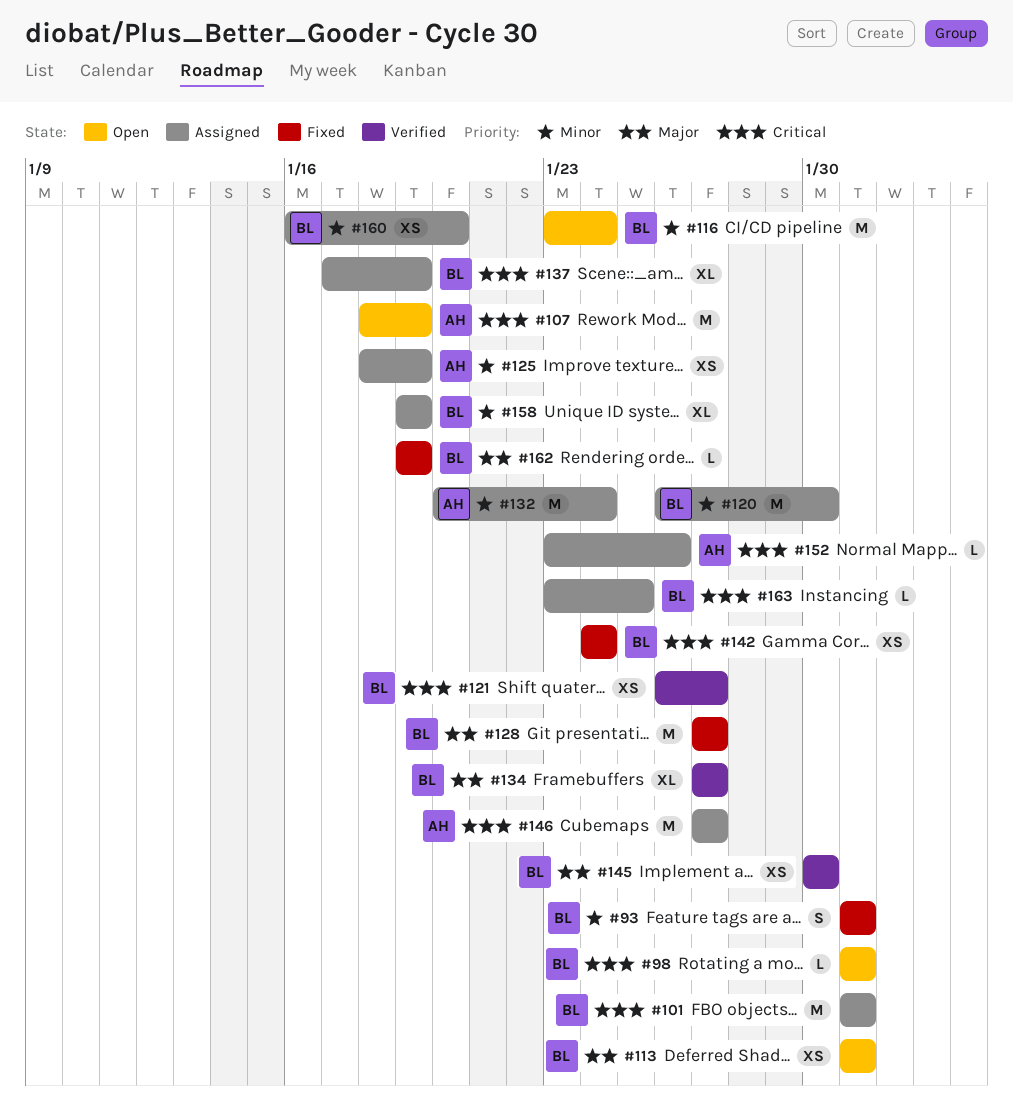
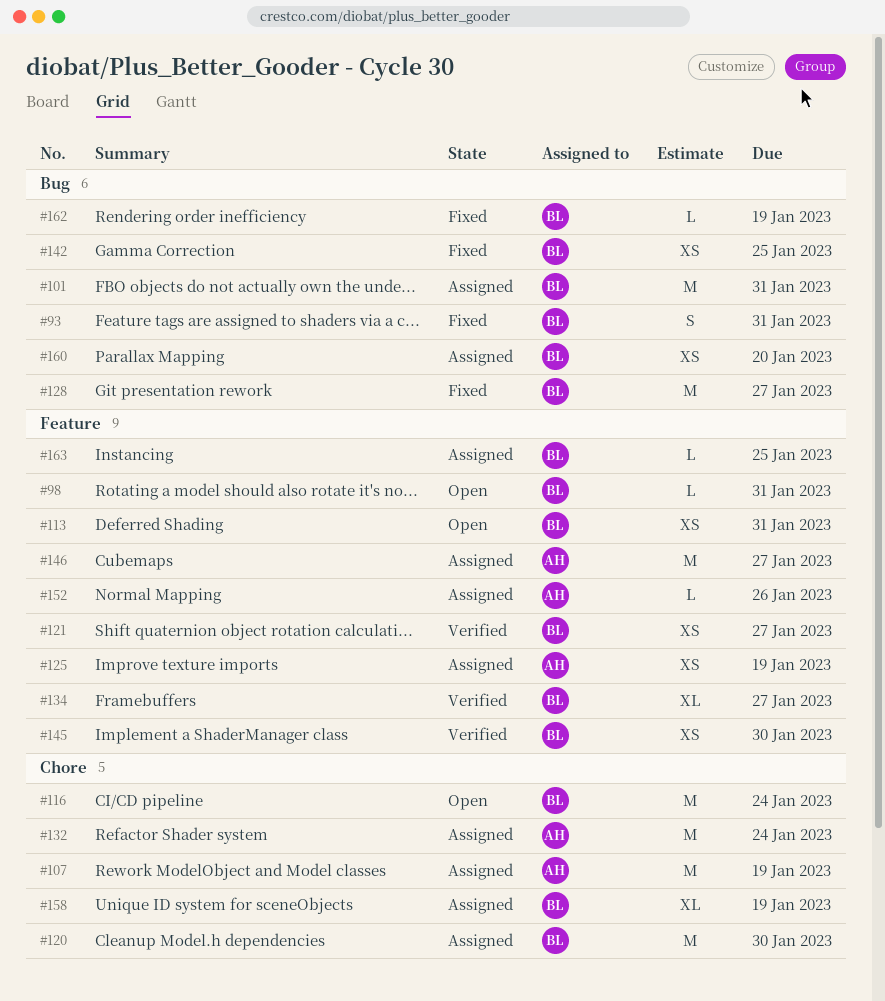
#107, status: Open -> Assigned
#137: present -> none
#142, due: Jan 24 -> Jan 25

